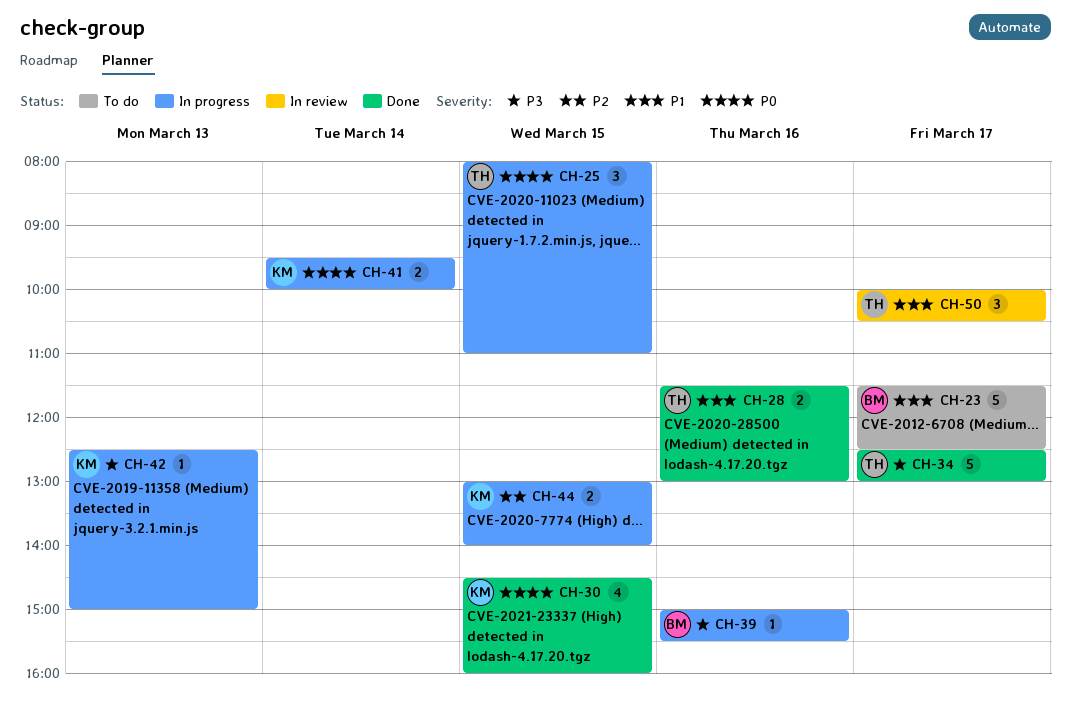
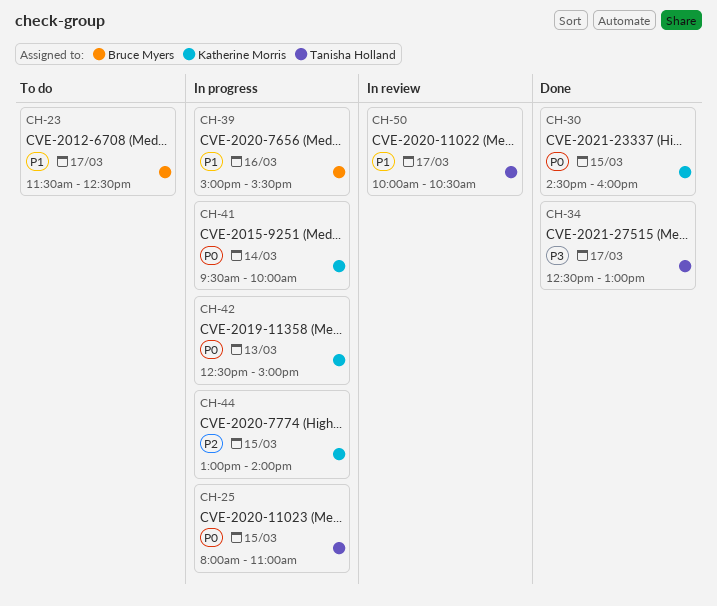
CH-28: present -> none
CH-39, priority: P3 -> P1
CH-42, priority: P3 -> P0

